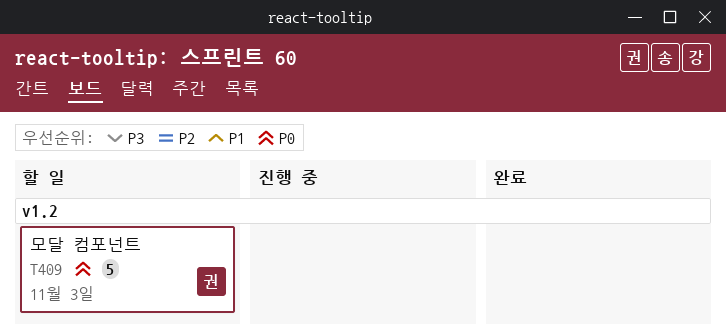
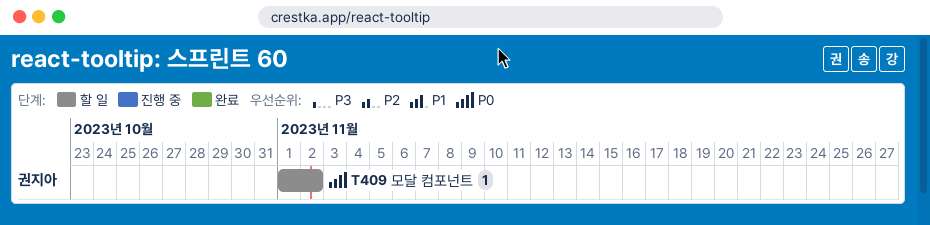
T409, estimate: 5 -> 1
T409, due: Nov 3 -> Nov 2

